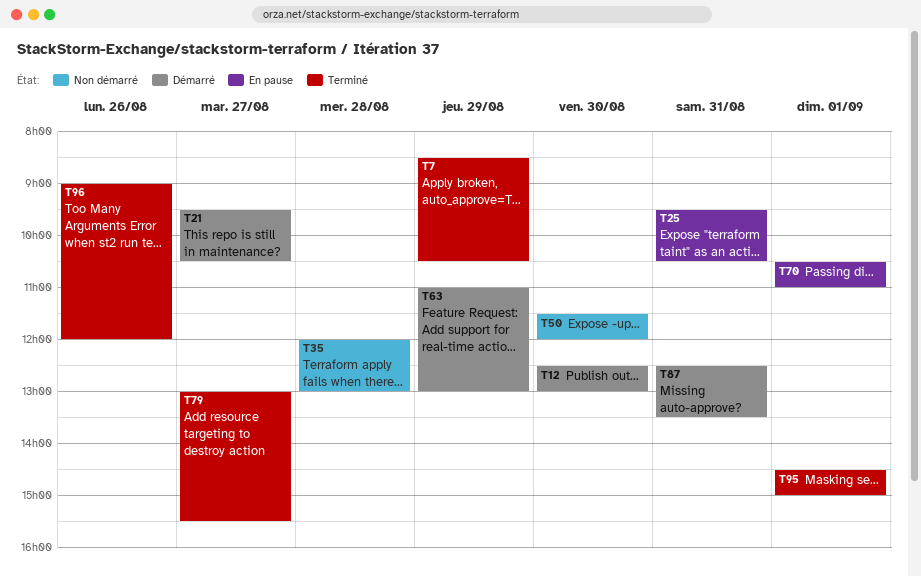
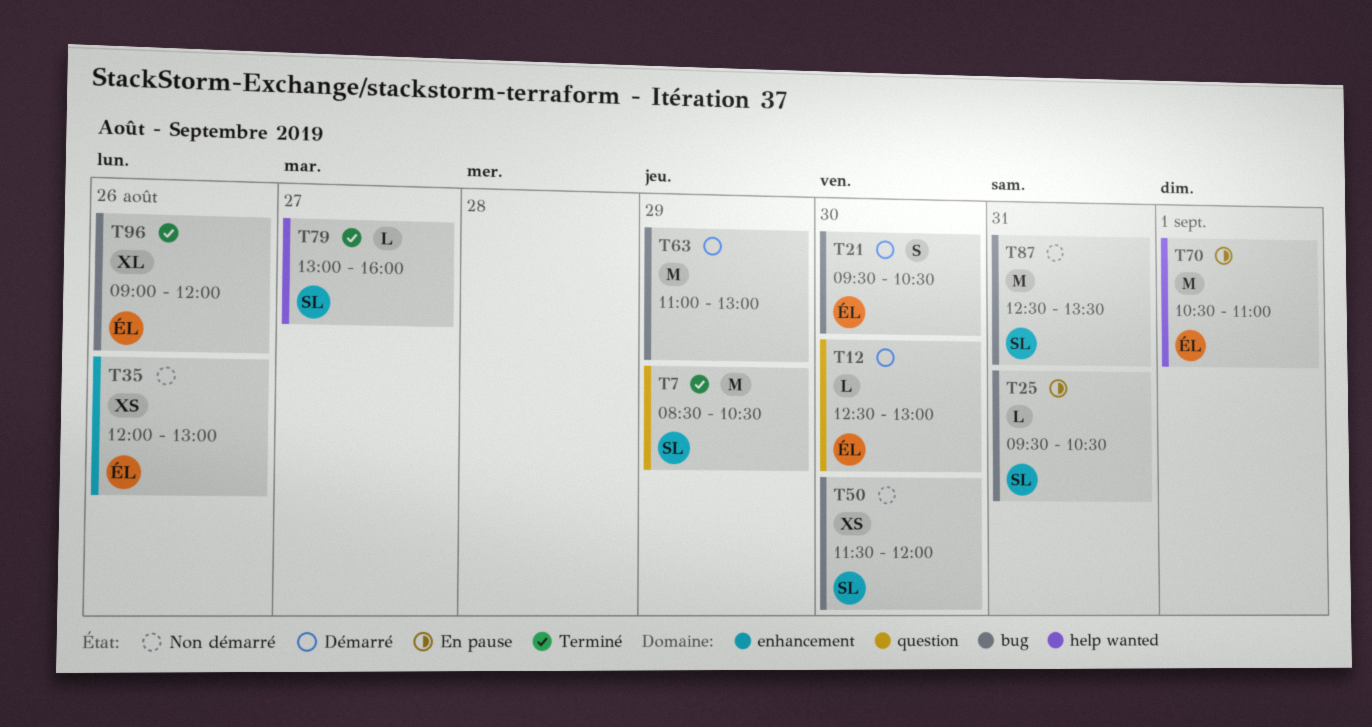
T21, day: Aug 27 -> Aug 30
T35, day: Aug 28 -> Aug 26
T79, ends: 15:30 -> 16:00
T87, status: Démarré -> Non démarré
T95: present -> none

